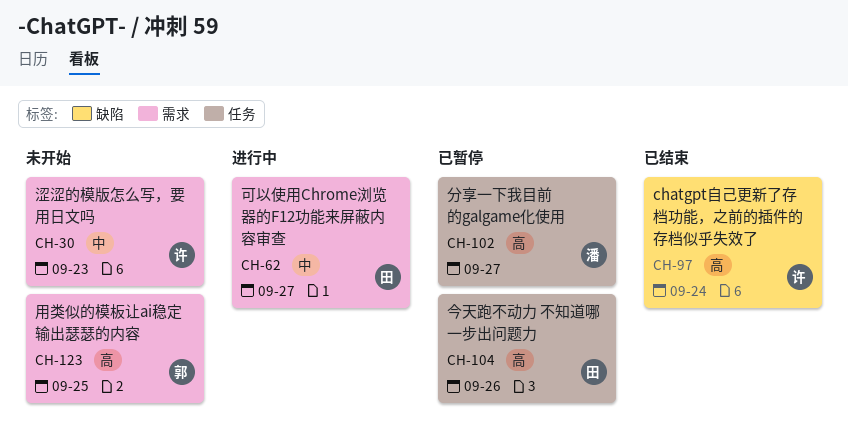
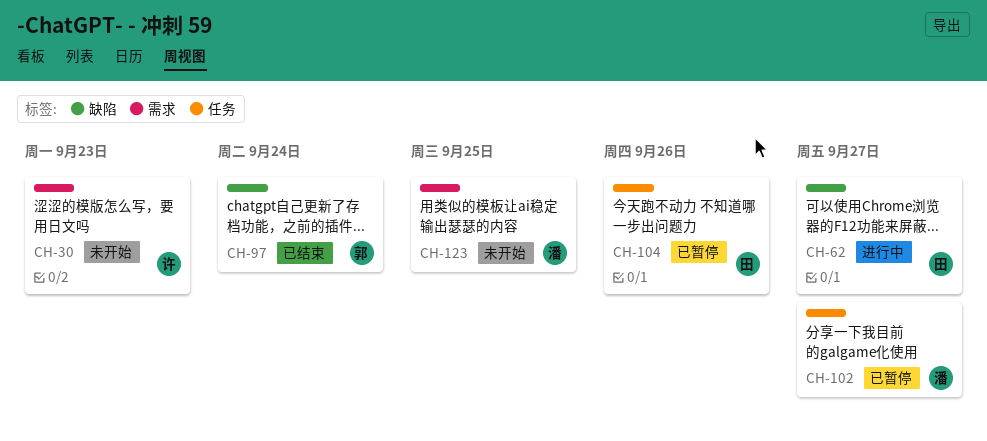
CH-62, label: 需求 -> 缺陷
CH-97, owner: 许 -> 郭
CH-123, owner: 郭 -> 潘

